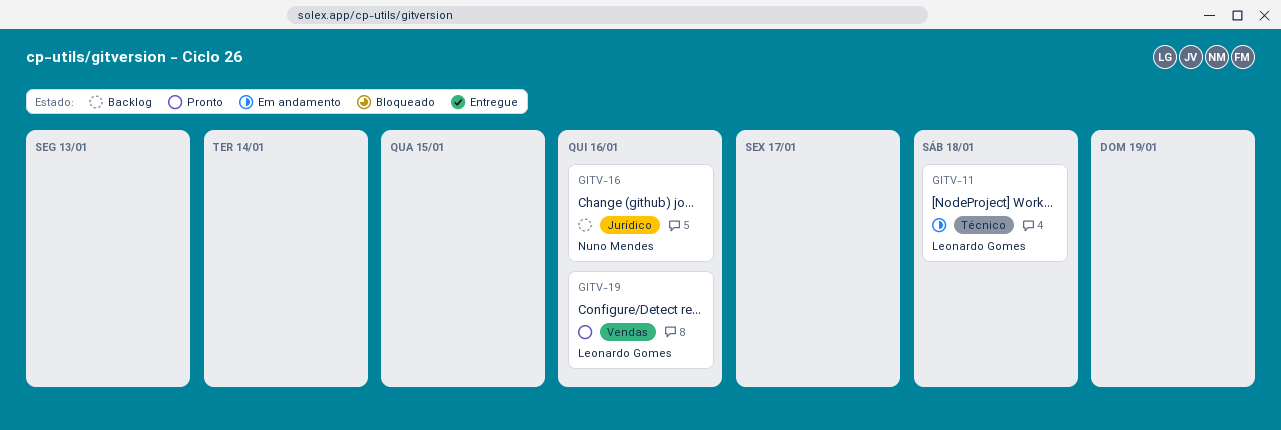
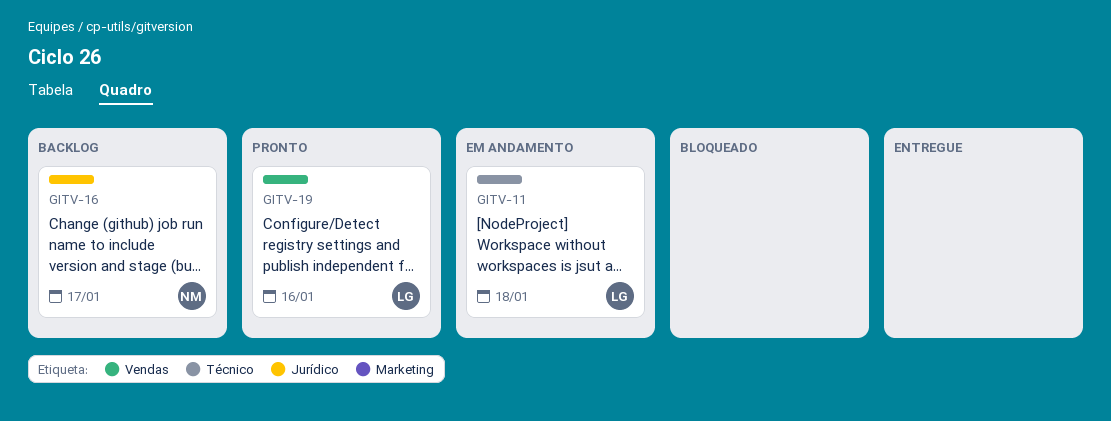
GITV-16, due: Jan 16 -> Jan 17

